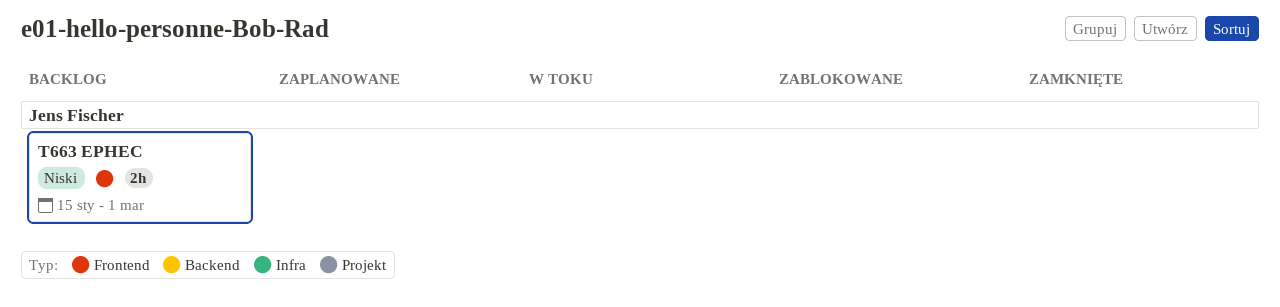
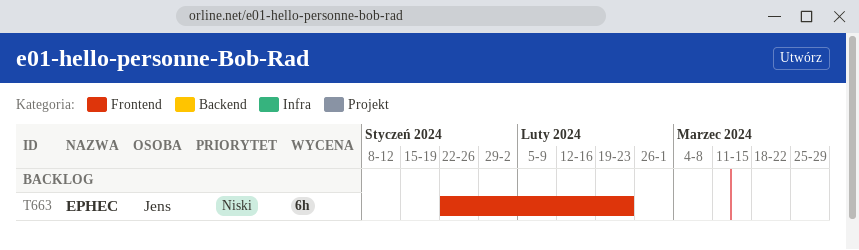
T663, estimate: 2h -> 6h
T663, start: Jan 15 -> Jan 22
T663, due: Mar 1 -> Feb 23

